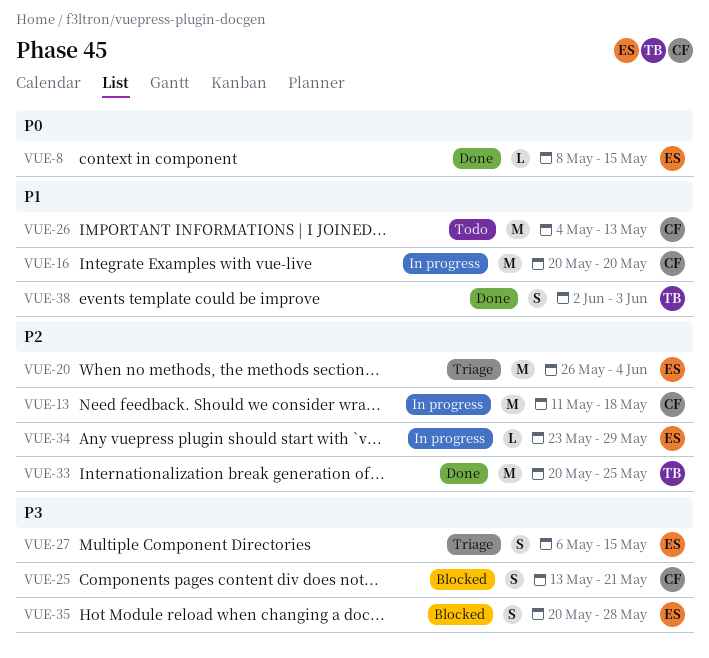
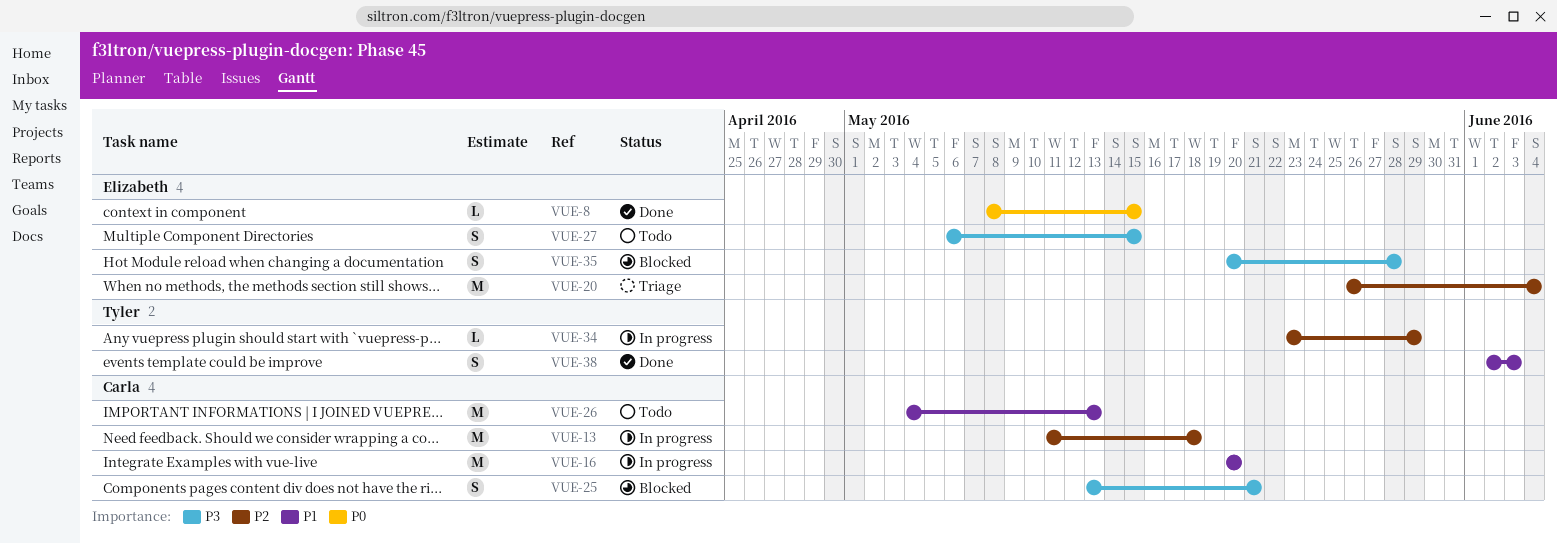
VUE-27, status: Triage -> Todo
VUE-33: present -> none
VUE-34, owner: Elizabeth -> Tyler

